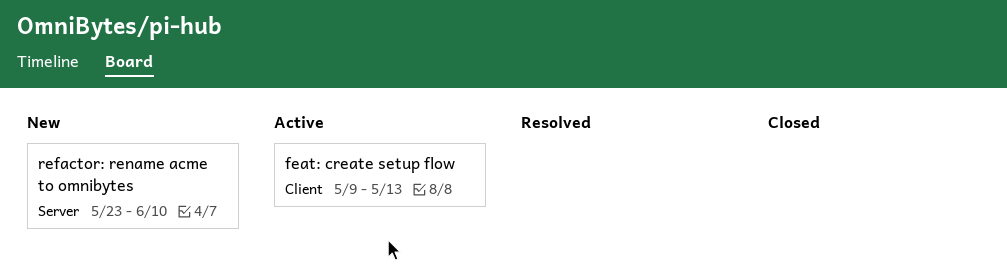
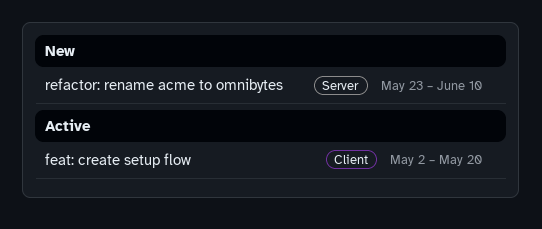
feat: create setup flow, start: May 9 -> May 2
feat: create setup flow, due: May 13 -> May 20

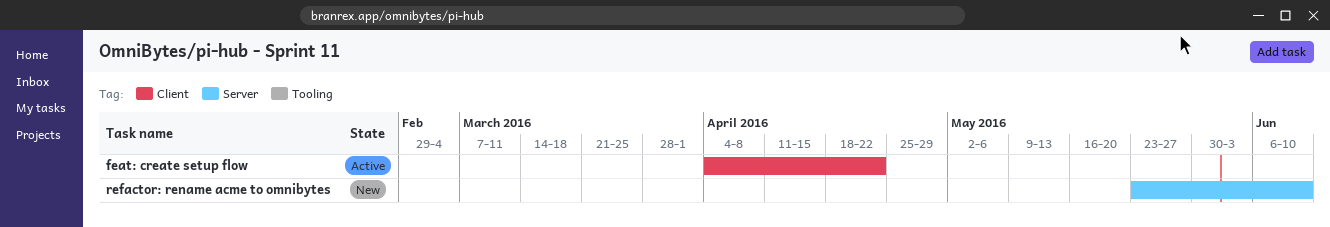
feat: create setup flow, start: May 2 -> Apr 4
feat: create setup flow, due: May 20 -> Apr 22

